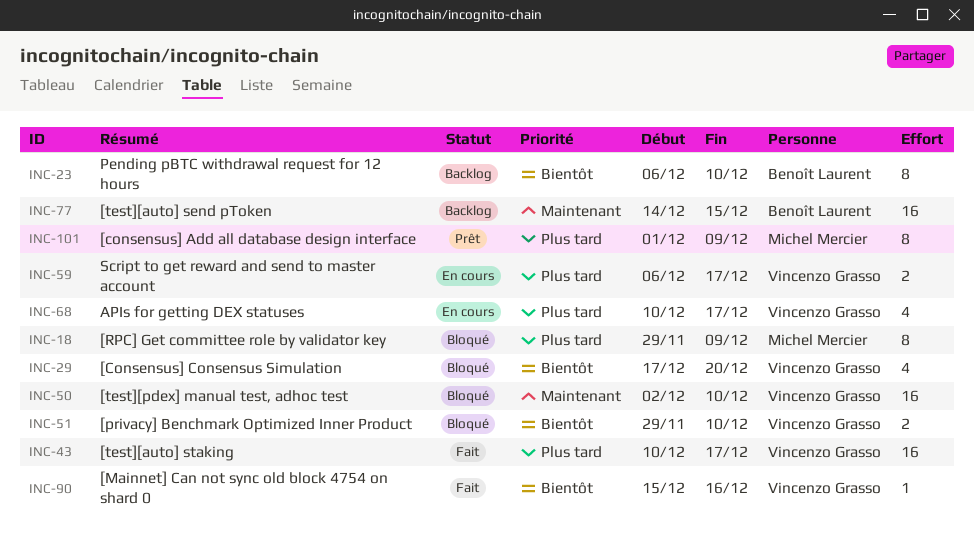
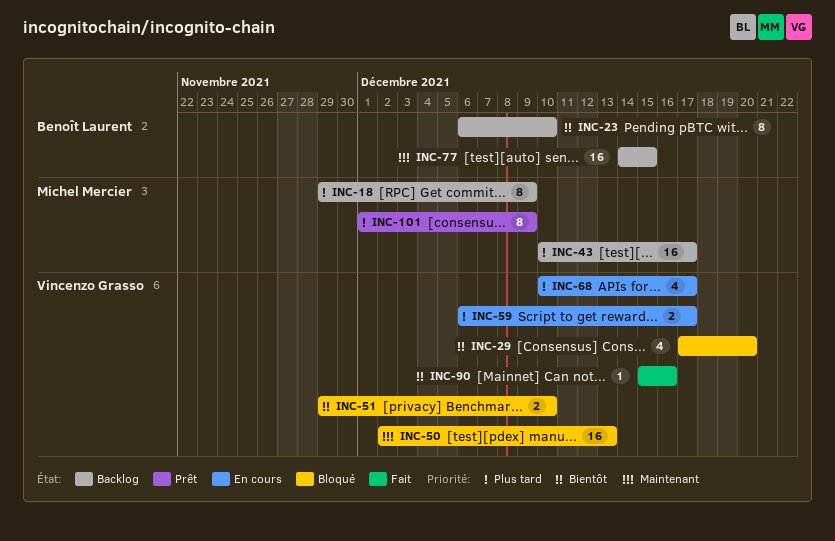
INC-18, status: Bloqué -> Backlog
INC-43, status: Fait -> Backlog
INC-43, owner: Vincenzo Grasso -> Michel Mercier
INC-50, due: Dec 10 -> Dec 13

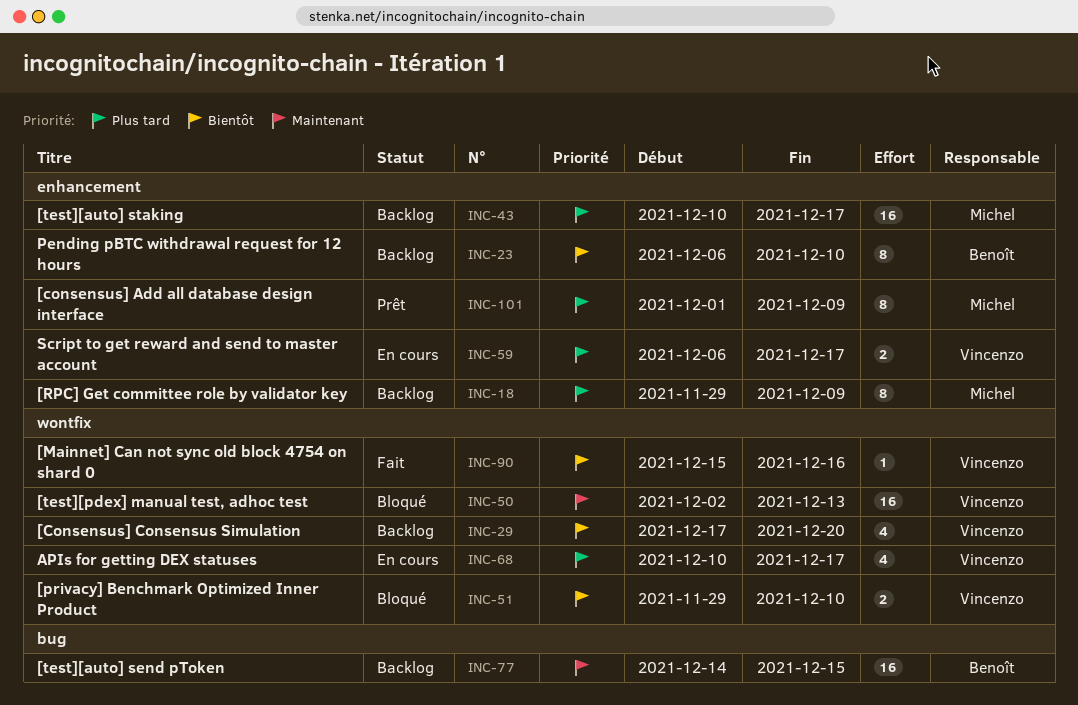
INC-29, status: Bloqué -> Backlog

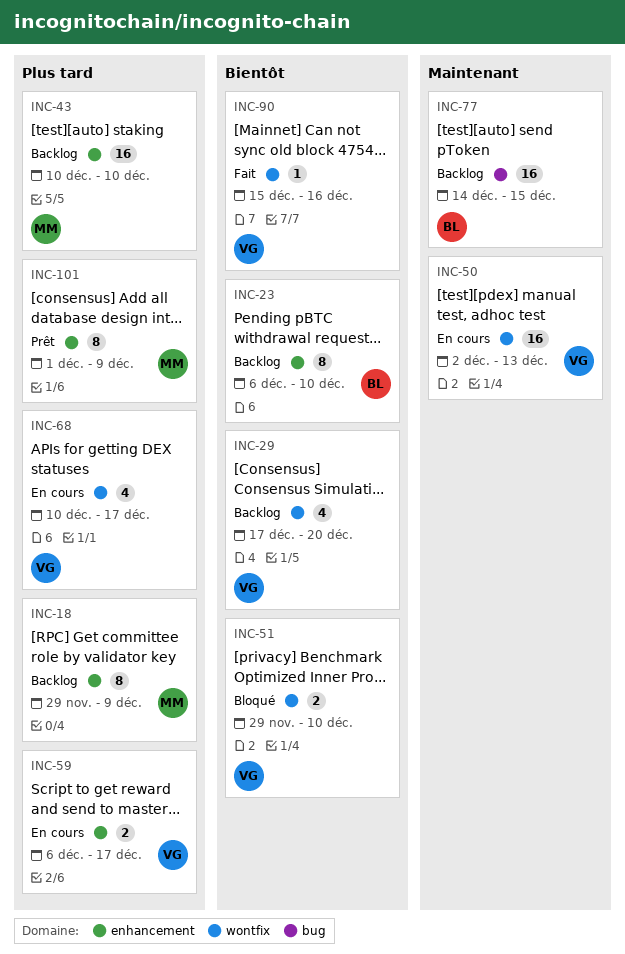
INC-43, due: Dec 17 -> Dec 10
INC-50, status: Bloqué -> En cours

